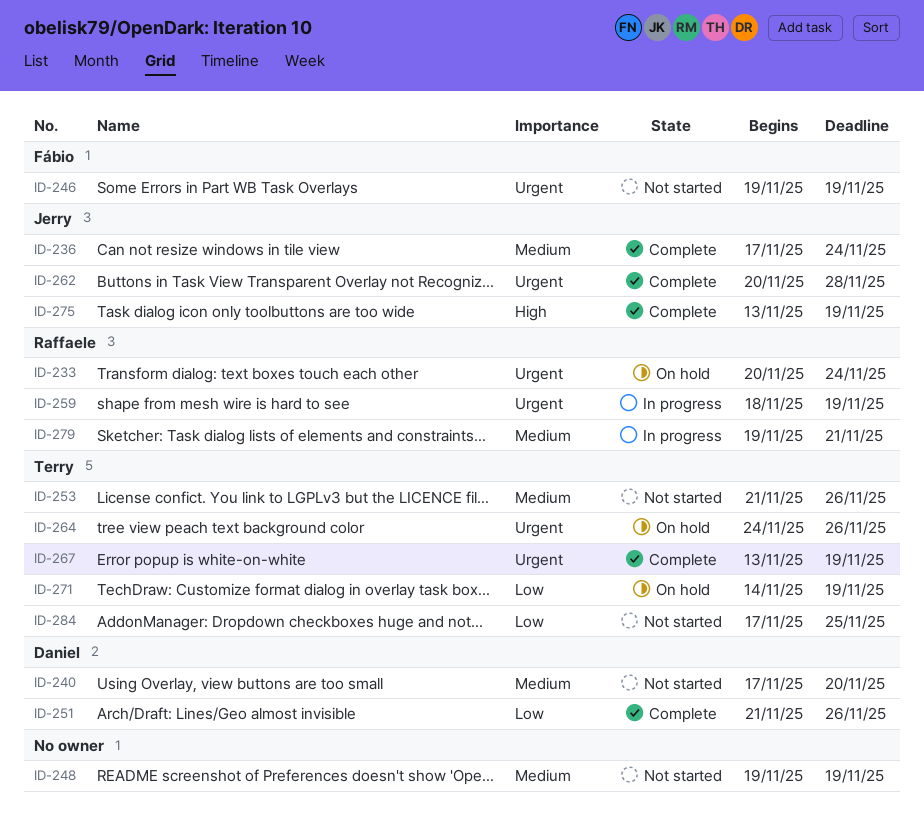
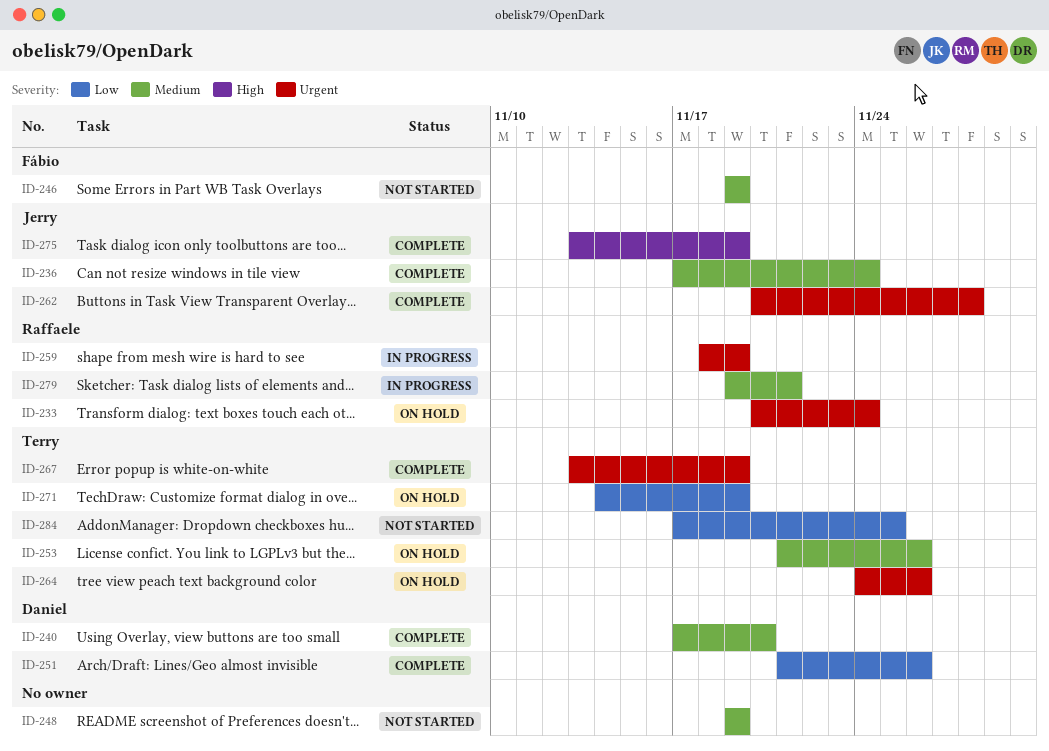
ID-240, status: Not started -> Complete
ID-246, priority: Urgent -> Medium
ID-253, status: Not started -> On hold

